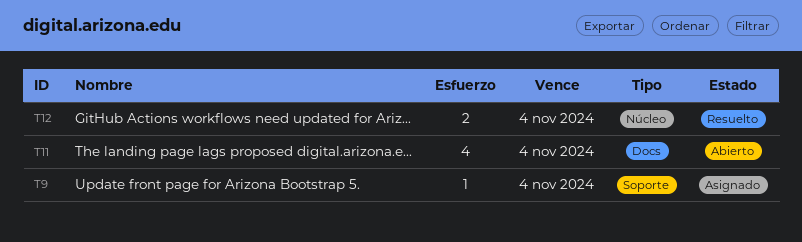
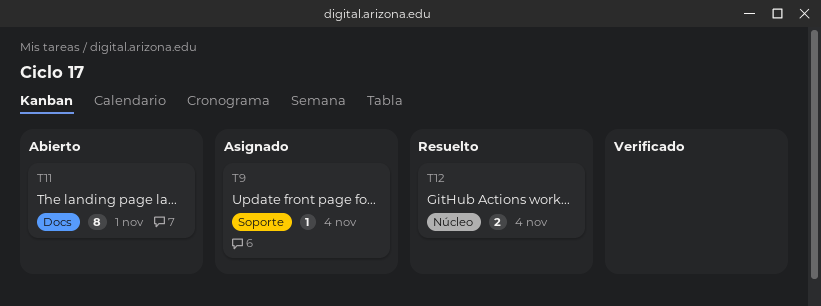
T11, estimate: 4 -> 8
T11, due: Nov 4 -> Nov 1

